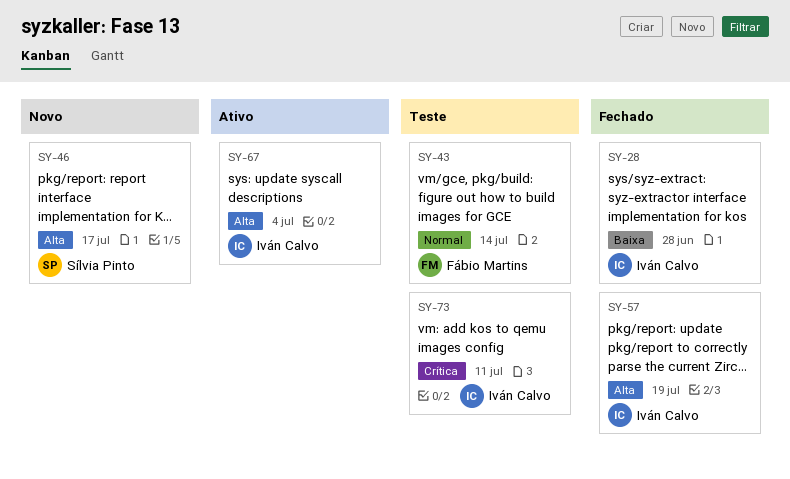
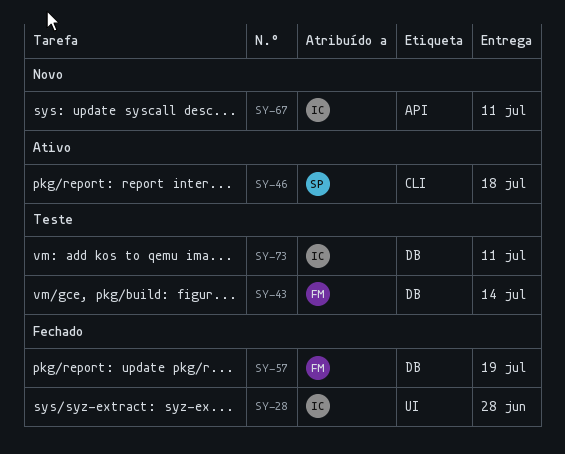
SY-46, status: Novo -> Ativo
SY-46, due: Jul 17 -> Jul 18
SY-57, owner: Iván Calvo -> Fábio Martins
SY-67, status: Ativo -> Novo
SY-67, due: Jul 4 -> Jul 11

